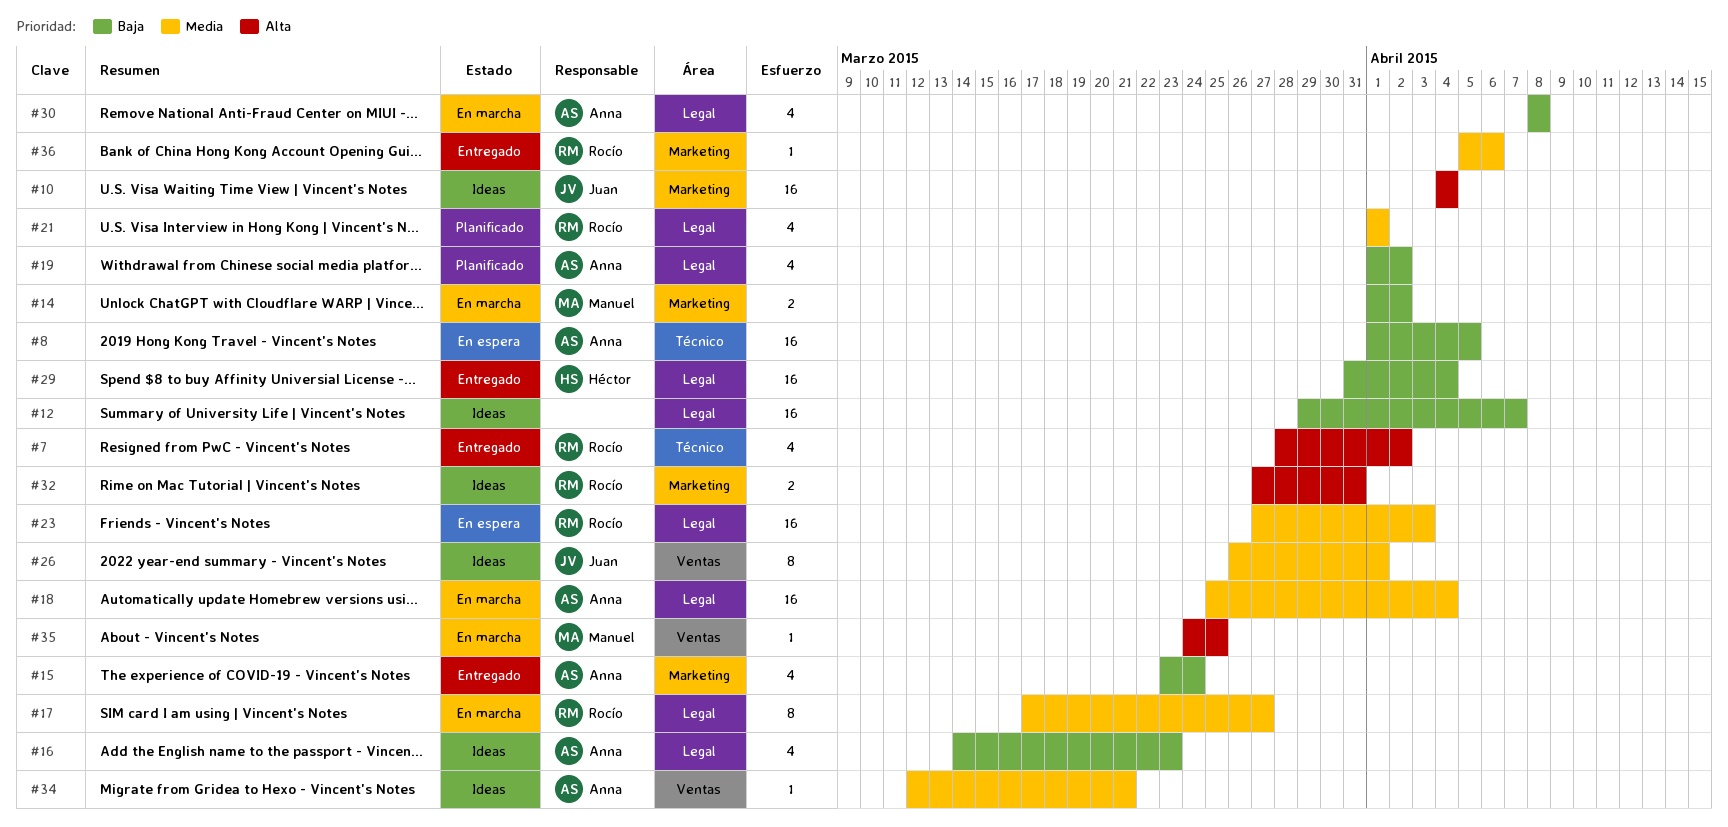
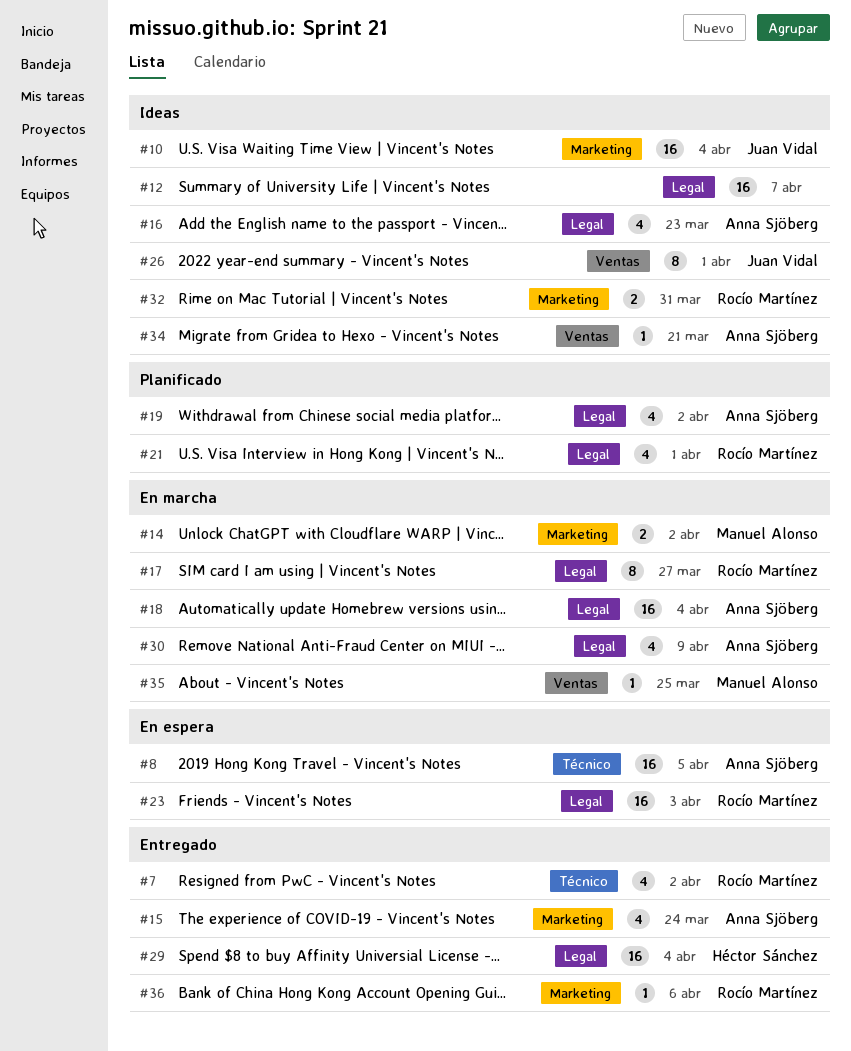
#30, due: Apr 8 -> Apr 9

